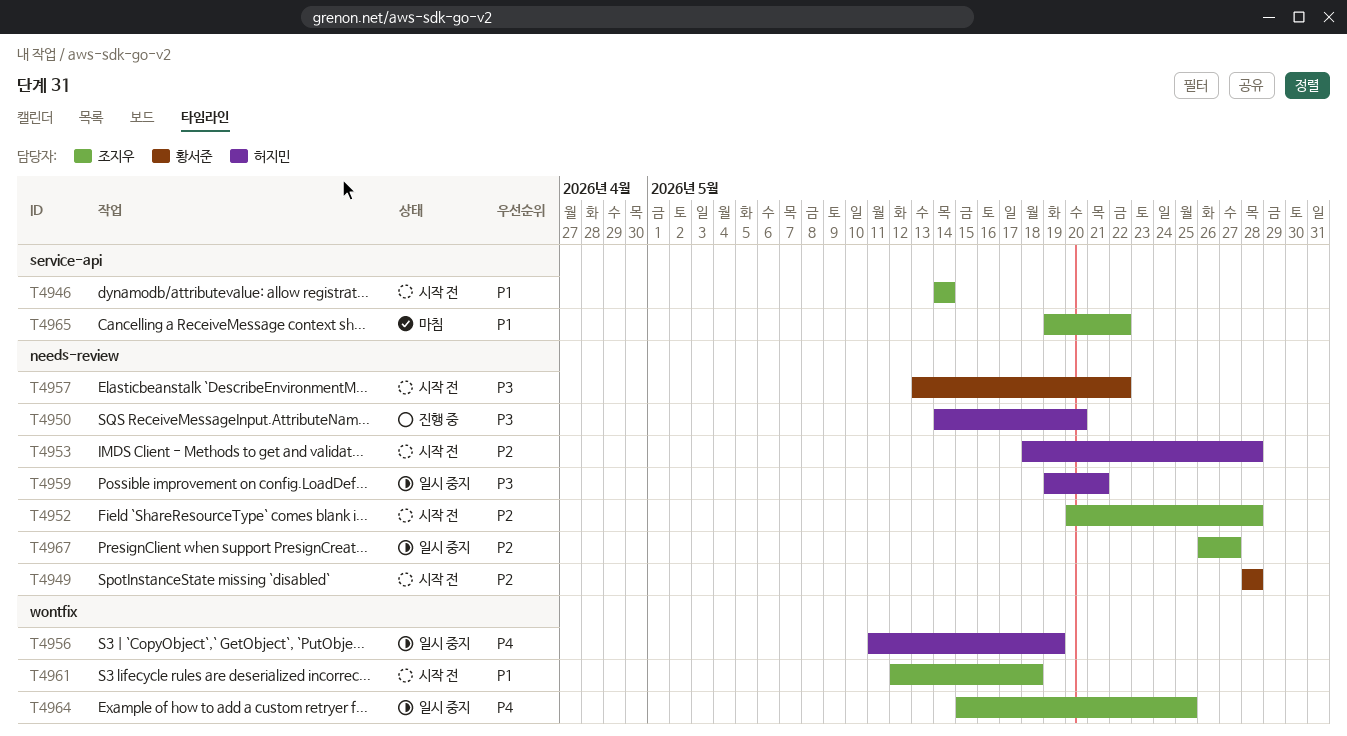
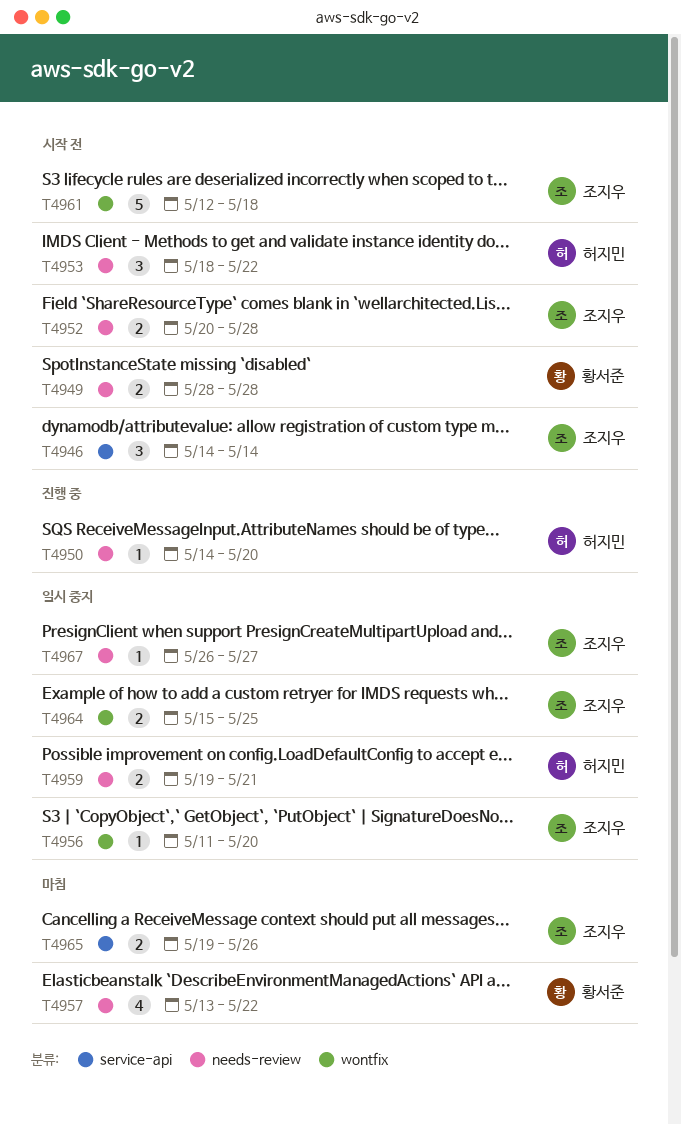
T4953, due: May 28 -> May 22
T4956, owner: 허지민 -> 조지우
T4956, due: May 19 -> May 20
T4957, status: 시작 전 -> 마침
T4965, due: May 22 -> May 26

